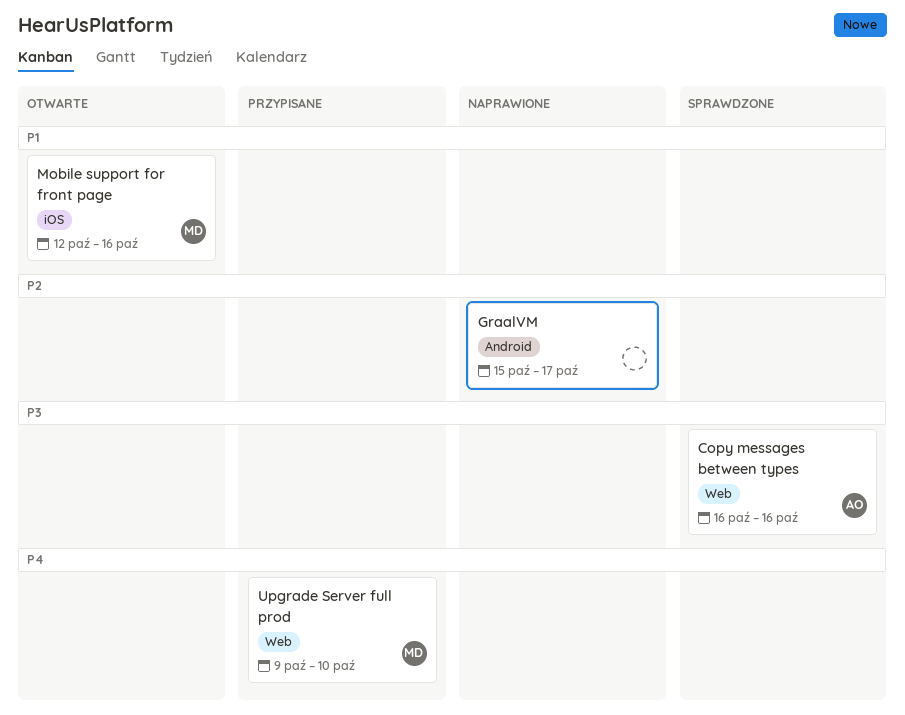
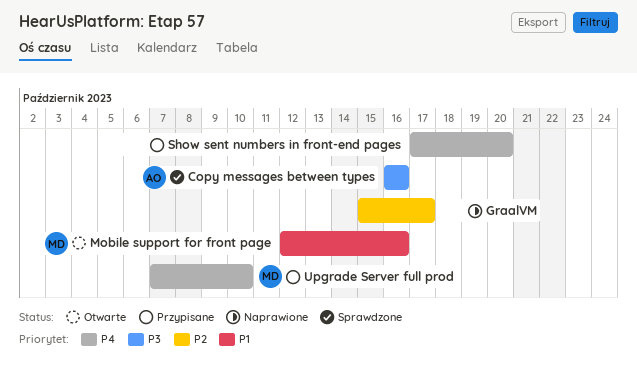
Show sent numbers in front-end pages: none -> present
Upgrade Server full prod, start: Oct 9 -> Oct 7

